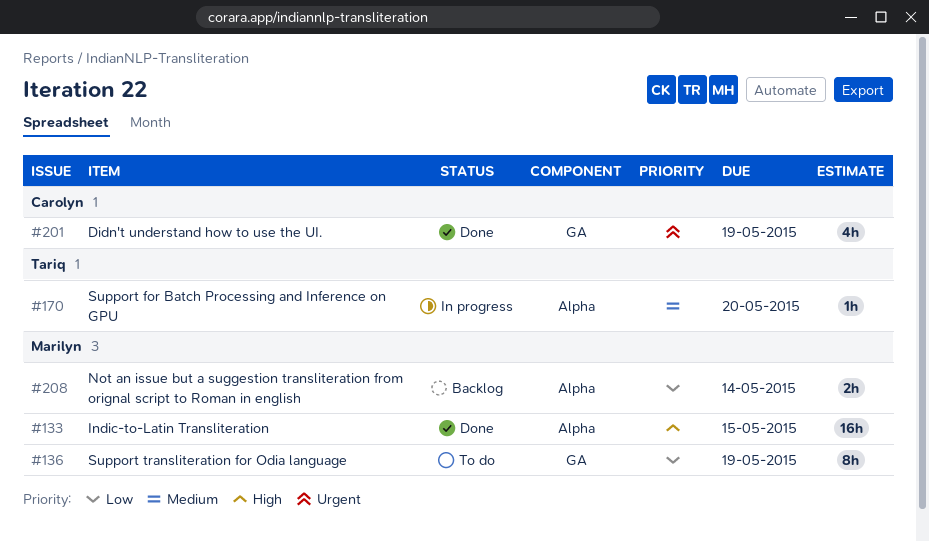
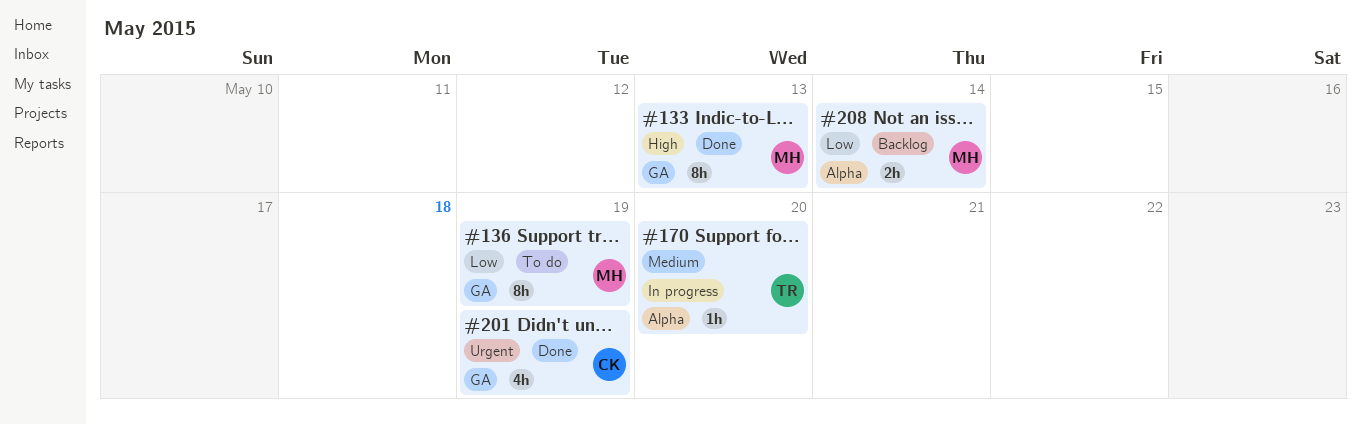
#133, label: Alpha -> GA
#133, estimate: 16h -> 8h
#133, due: May 15 -> May 13

